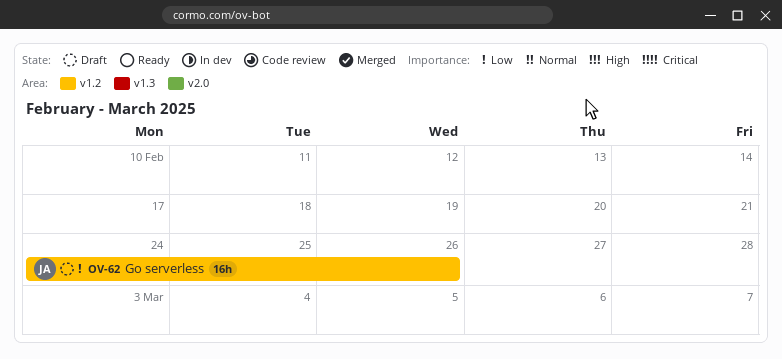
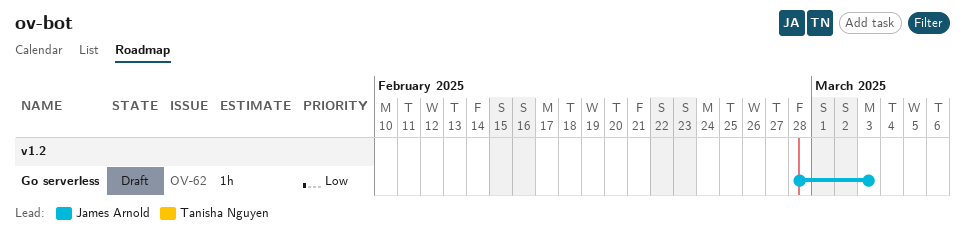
OV-62, estimate: 16h -> 1h
OV-62, start: Feb 24 -> Feb 28
OV-62, due: Feb 26 -> Mar 3

